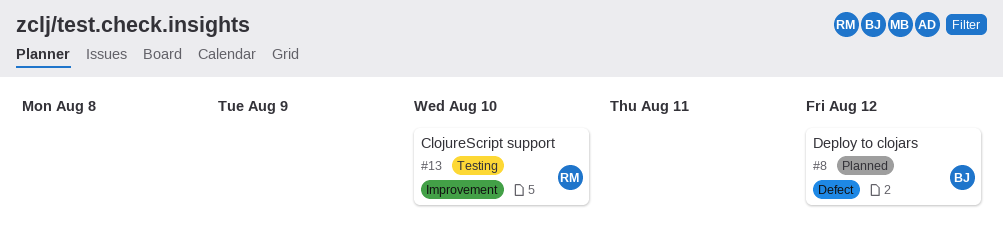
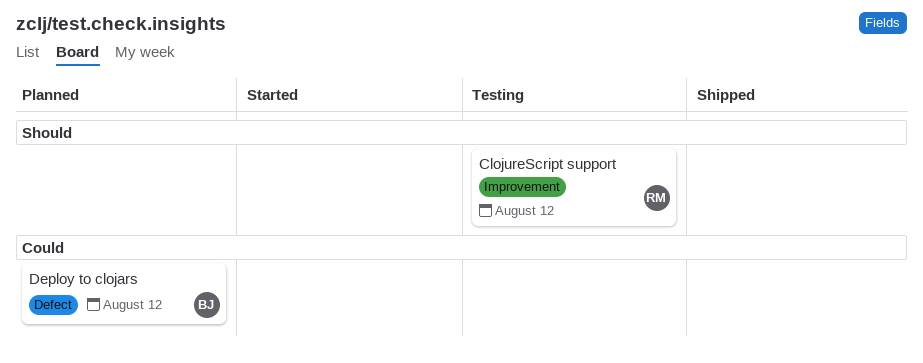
ClojureScript support, due: Aug 10 -> Aug 12

